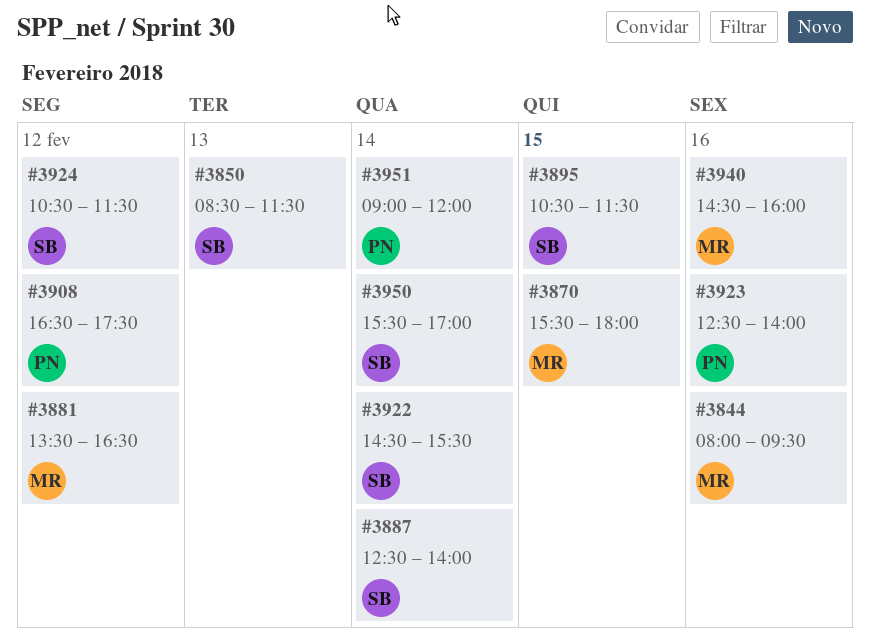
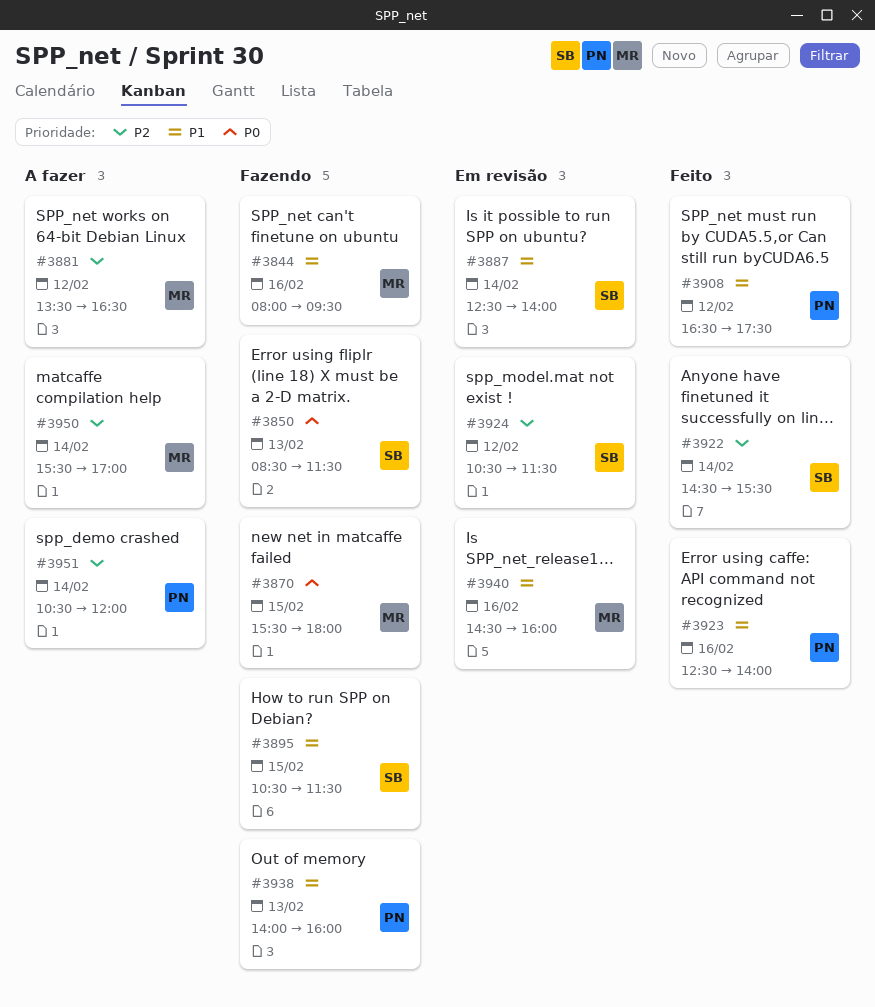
#3938: none -> present
#3950, owner: SB -> MR
#3951, begins: 09:00 -> 10:30

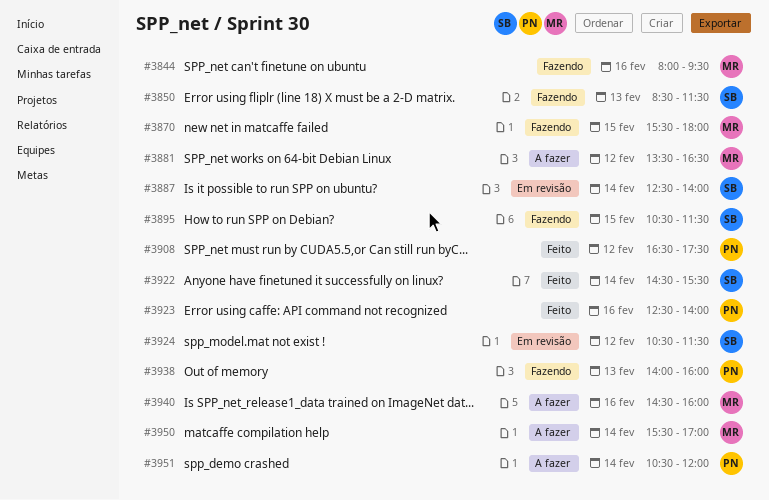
#3940, status: Em revisão -> A fazer

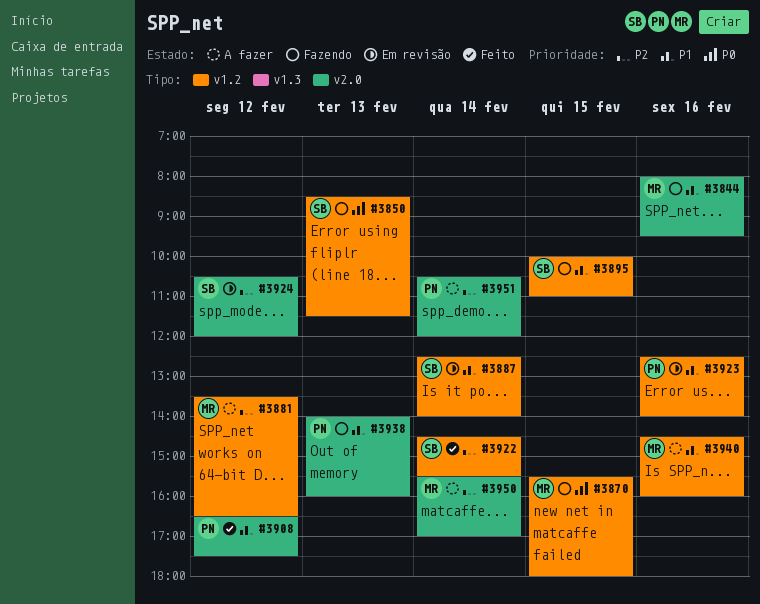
#3895, begins: 10:30 -> 10:00
#3895, ends: 11:30 -> 11:00
#3923, status: Feito -> Em revisão
#3924, ends: 11:30 -> 12:00

